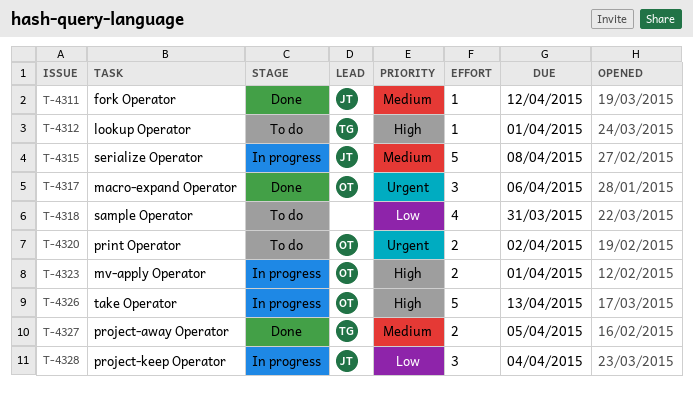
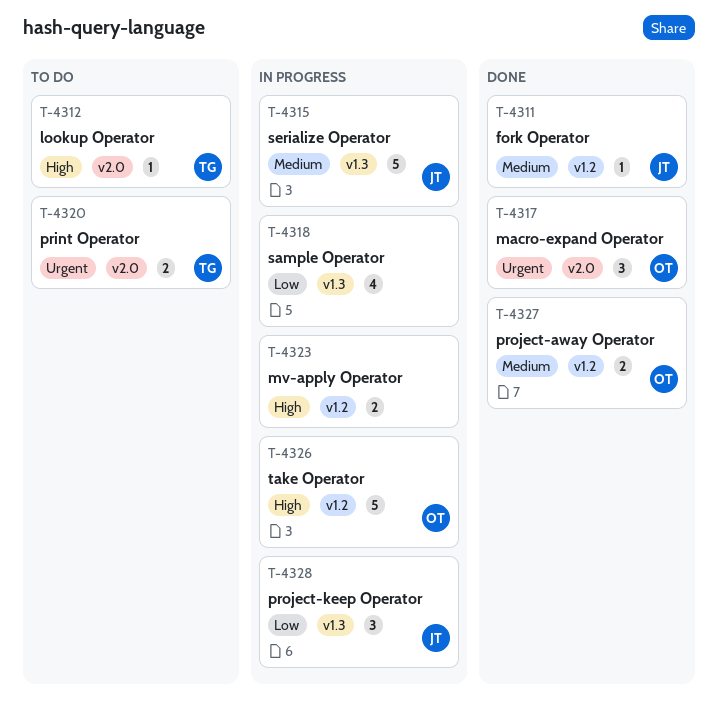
T-4318, status: To do -> In progress
T-4320, owner: OT -> TG
T-4323, owner: OT -> none
T-4327, owner: TG -> OT

